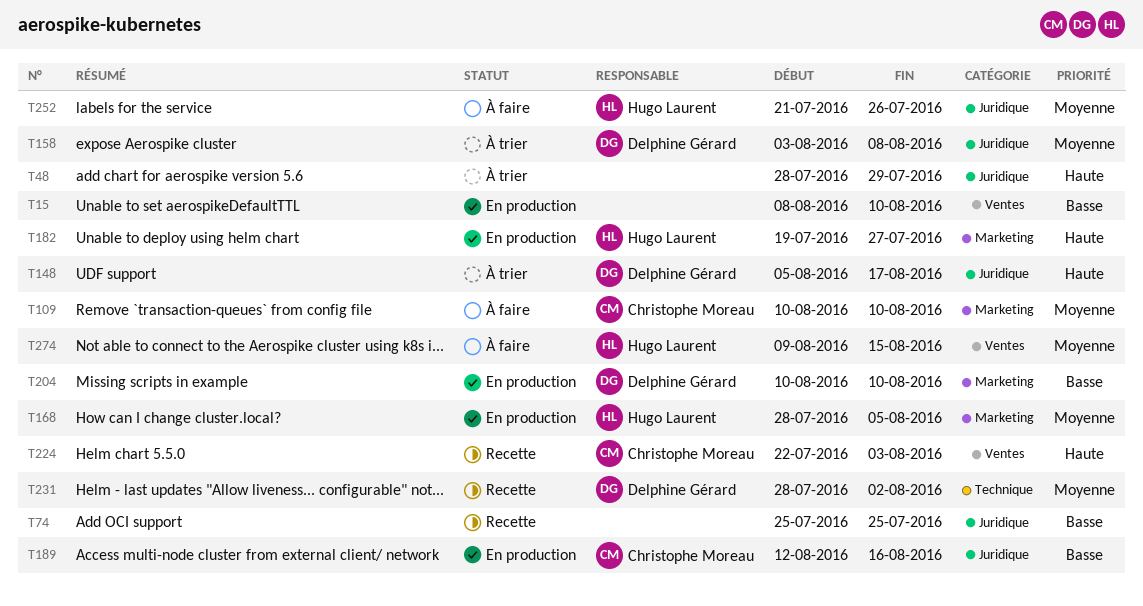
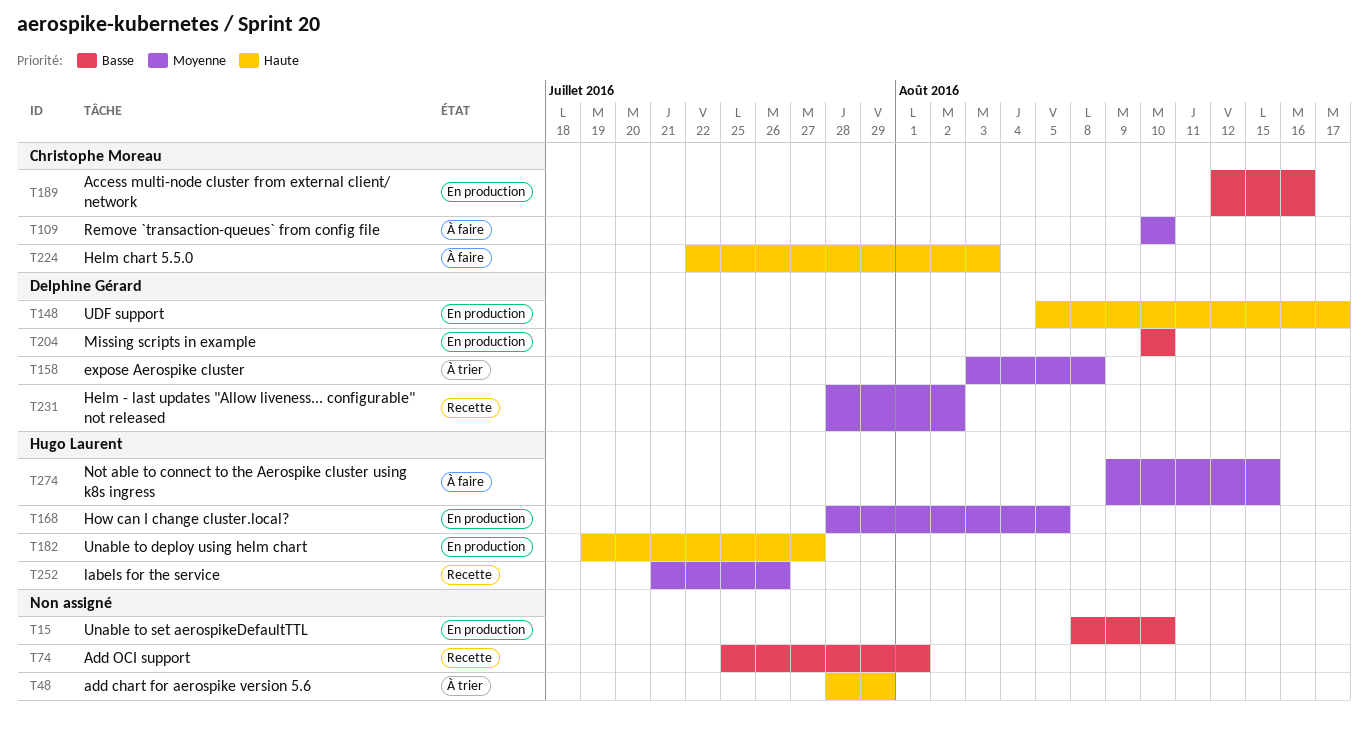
T74, due: Jul 25 -> Aug 1
T148, status: À trier -> En production
T224, status: Recette -> À faire
T252, status: À faire -> Recette

